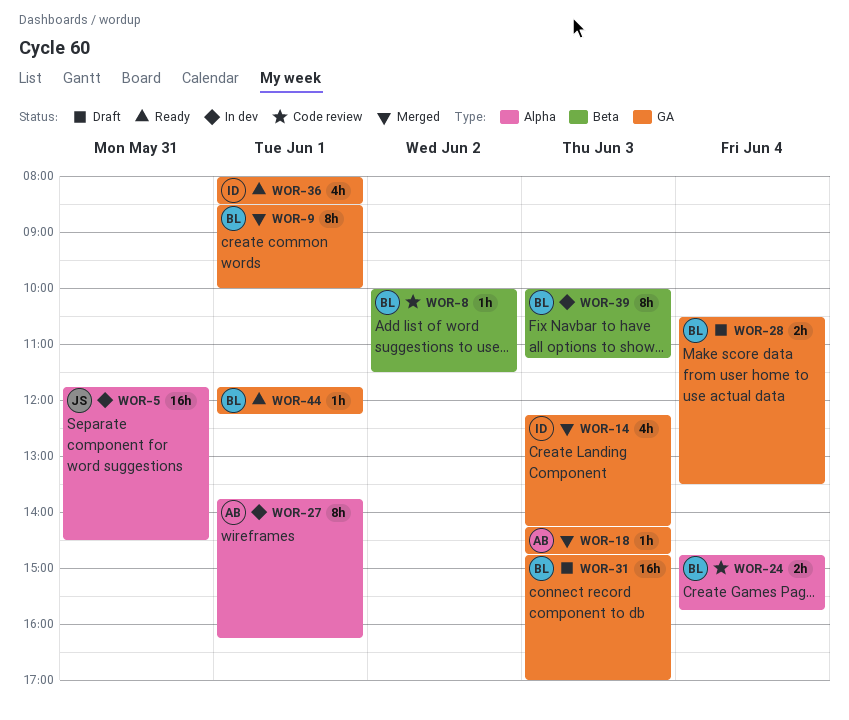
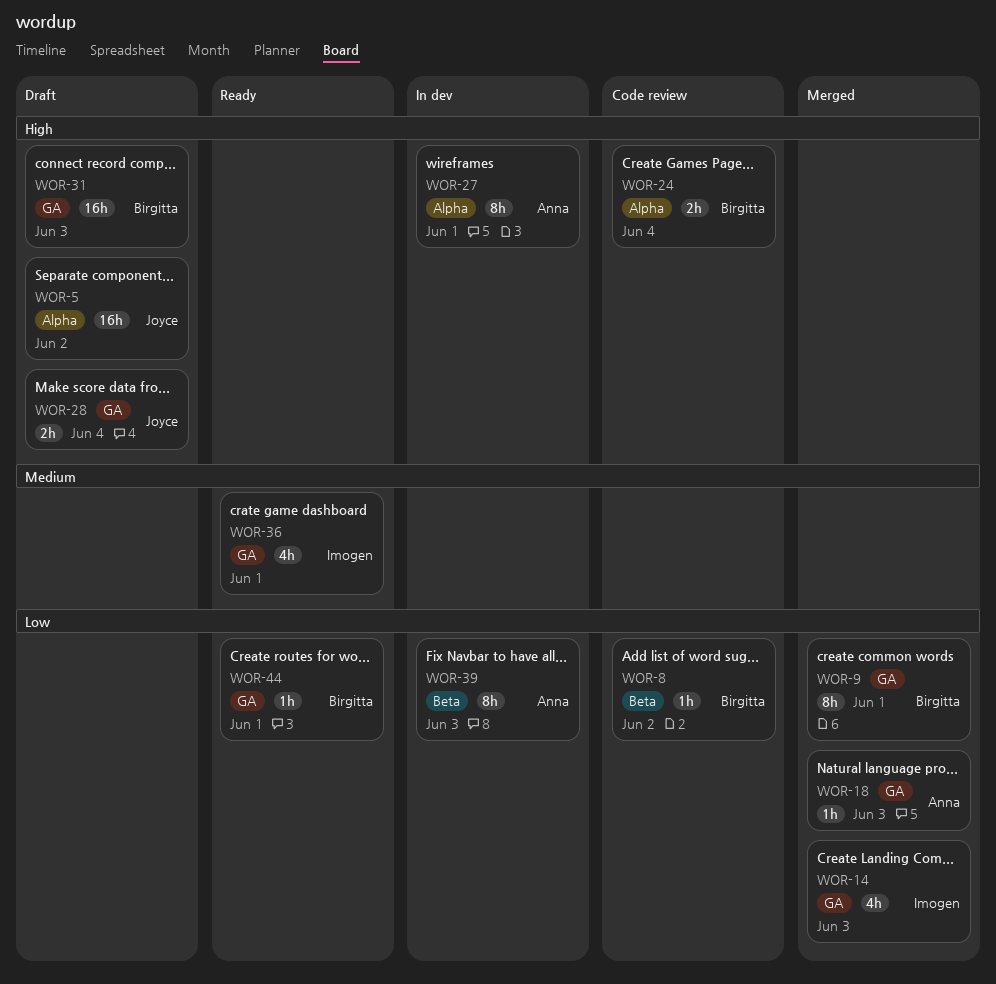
WOR-5, status: In dev -> Draft
WOR-5, day: May 31 -> Jun 2
WOR-28, owner: Birgitta -> Joyce
WOR-39, owner: Birgitta -> Anna

